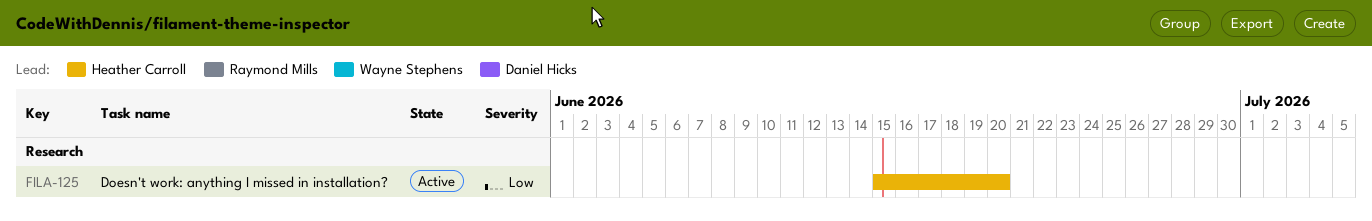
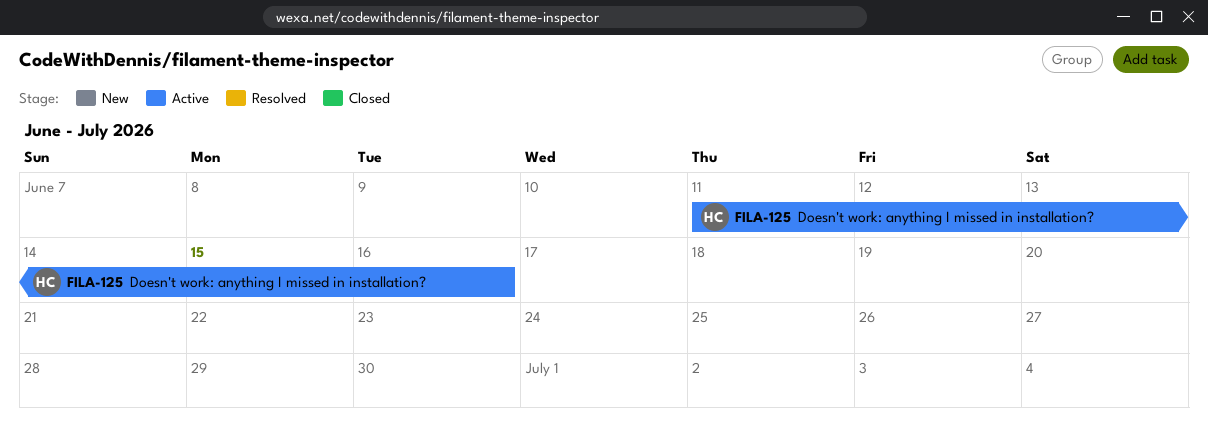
FILA-125, start: Jun 15 -> Jun 11
FILA-125, due: Jun 20 -> Jun 16

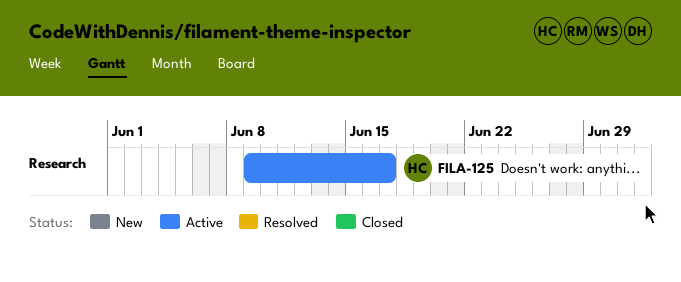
FILA-125, start: Jun 11 -> Jun 9
FILA-125, due: Jun 16 -> Jun 17

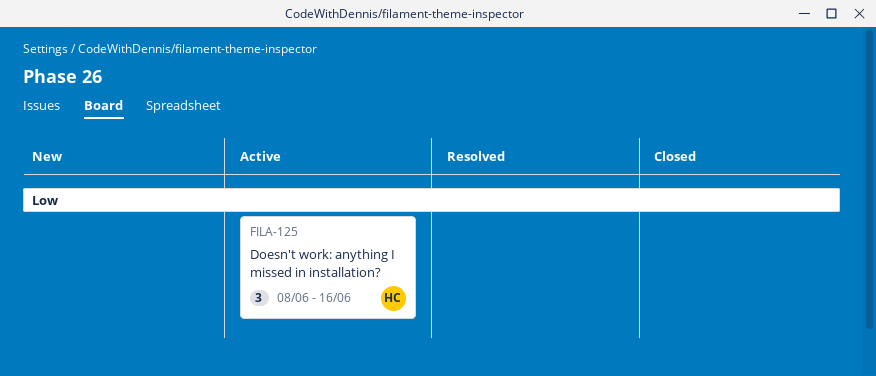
FILA-125, start: Jun 9 -> Jun 8
FILA-125, due: Jun 17 -> Jun 16

